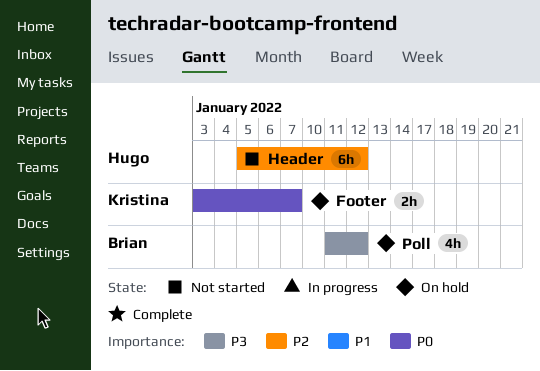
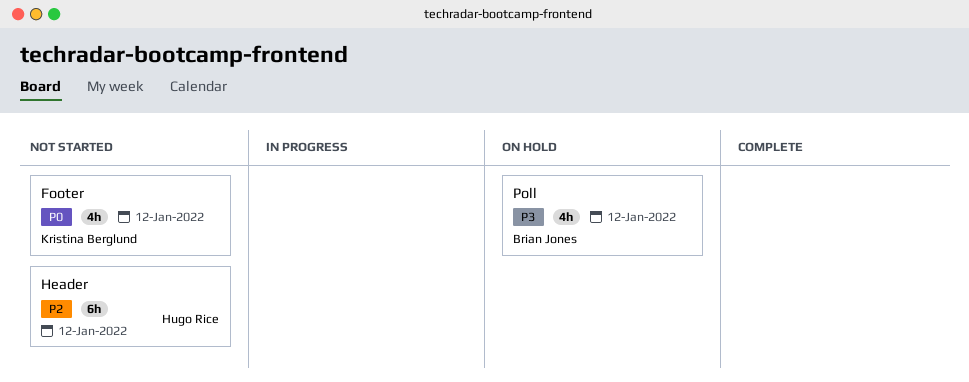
Footer, status: On hold -> Not started
Footer, estimate: 2h -> 4h
Footer, due: Jan 7 -> Jan 12

